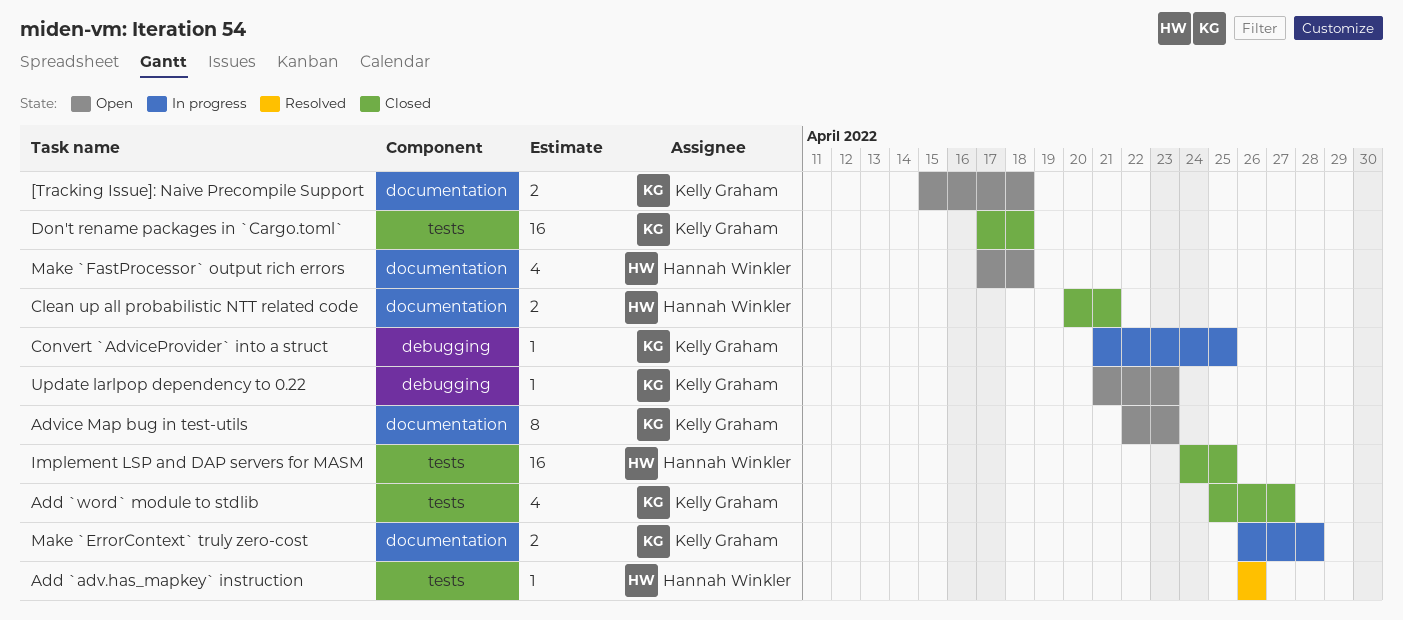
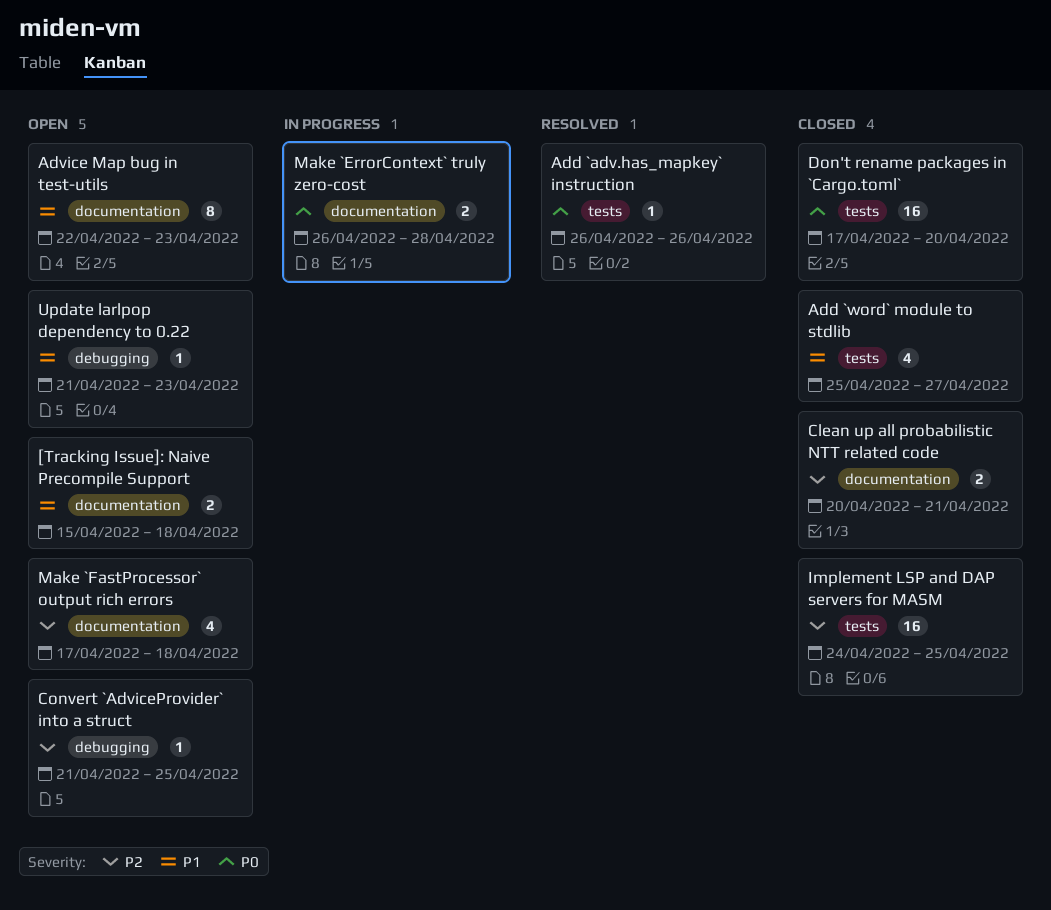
Convert `AdviceProvider` into a struct, status: In progress -> Open
Don't rename packages in `Cargo.toml`, due: Apr 18 -> Apr 20

